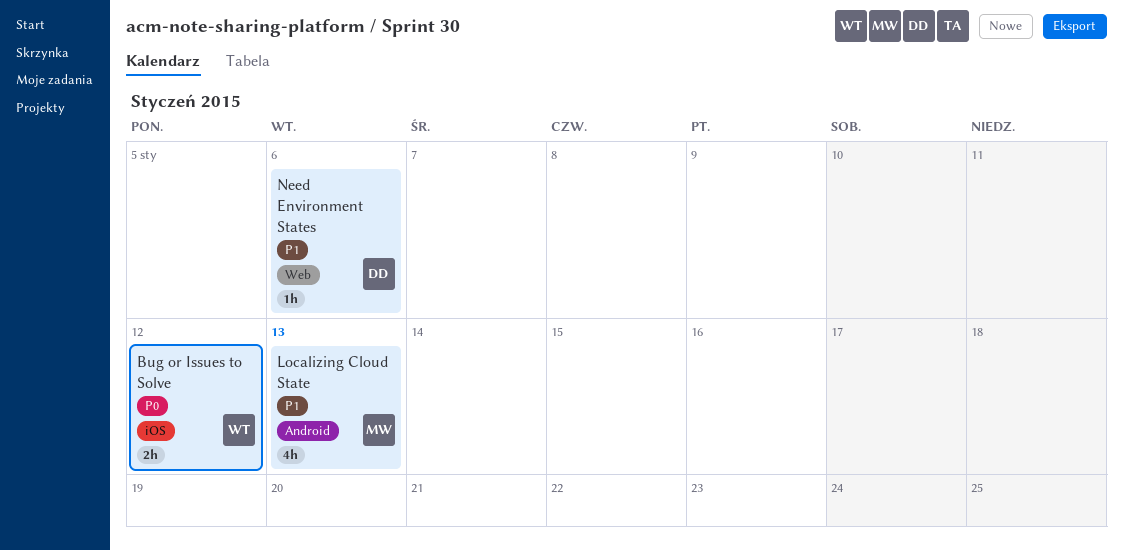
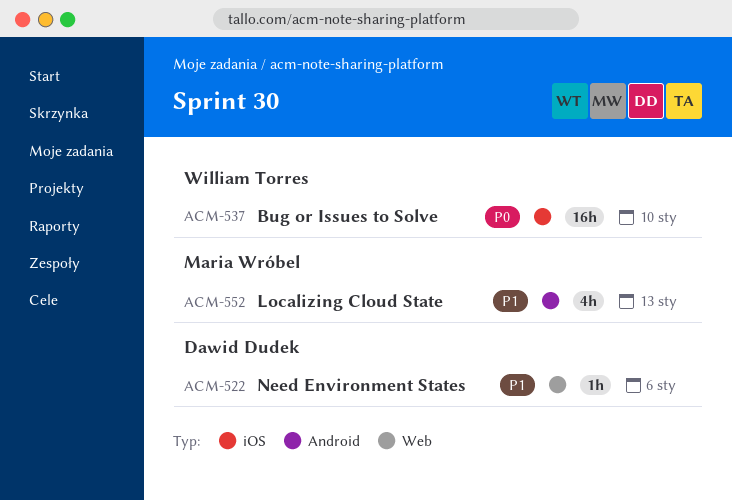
Bug or Issues to Solve, estimate: 2h -> 16h
Bug or Issues to Solve, due: Jan 12 -> Jan 10

